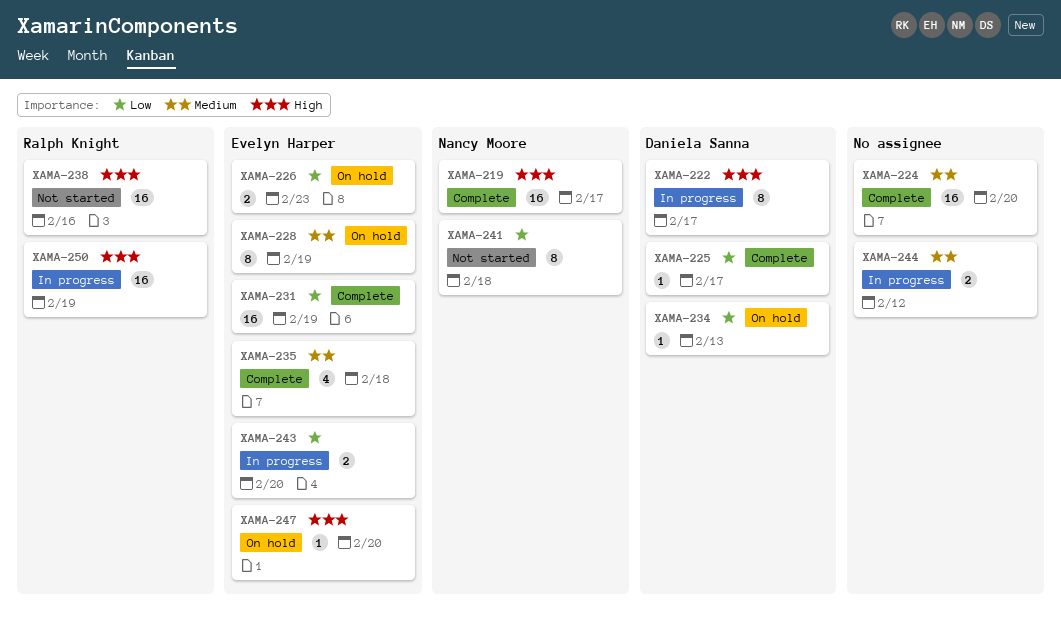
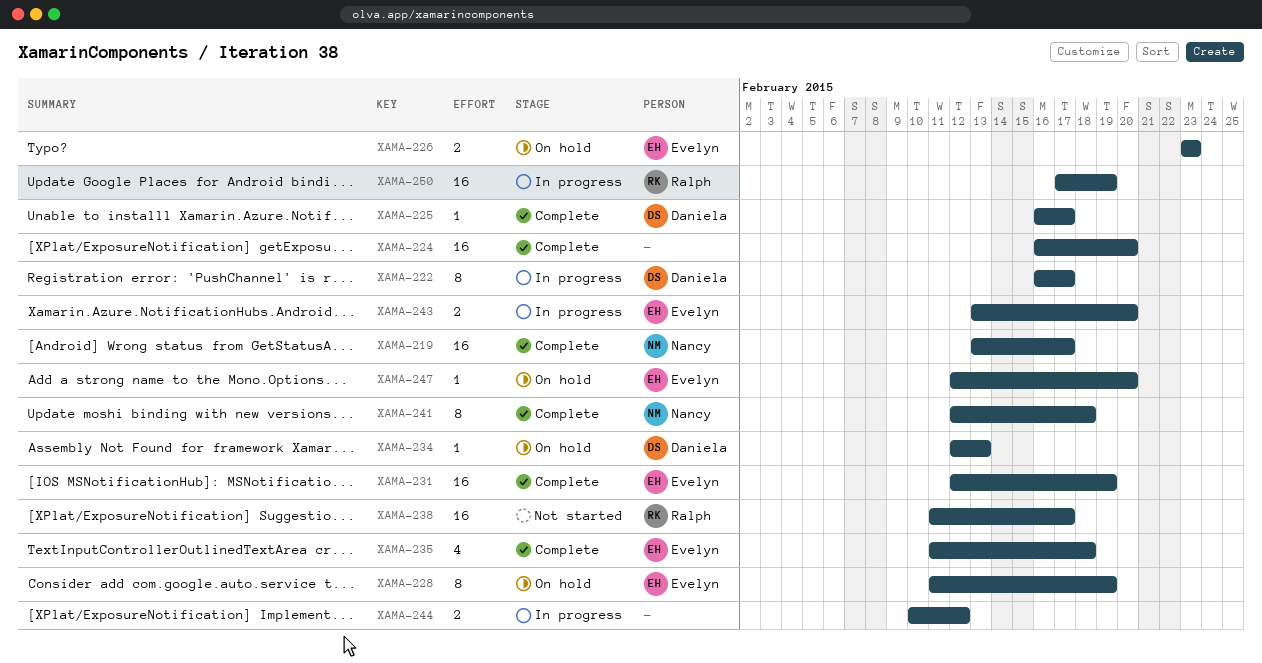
XAMA-238, due: Feb 16 -> Feb 17
XAMA-241, status: Not started -> Complete

